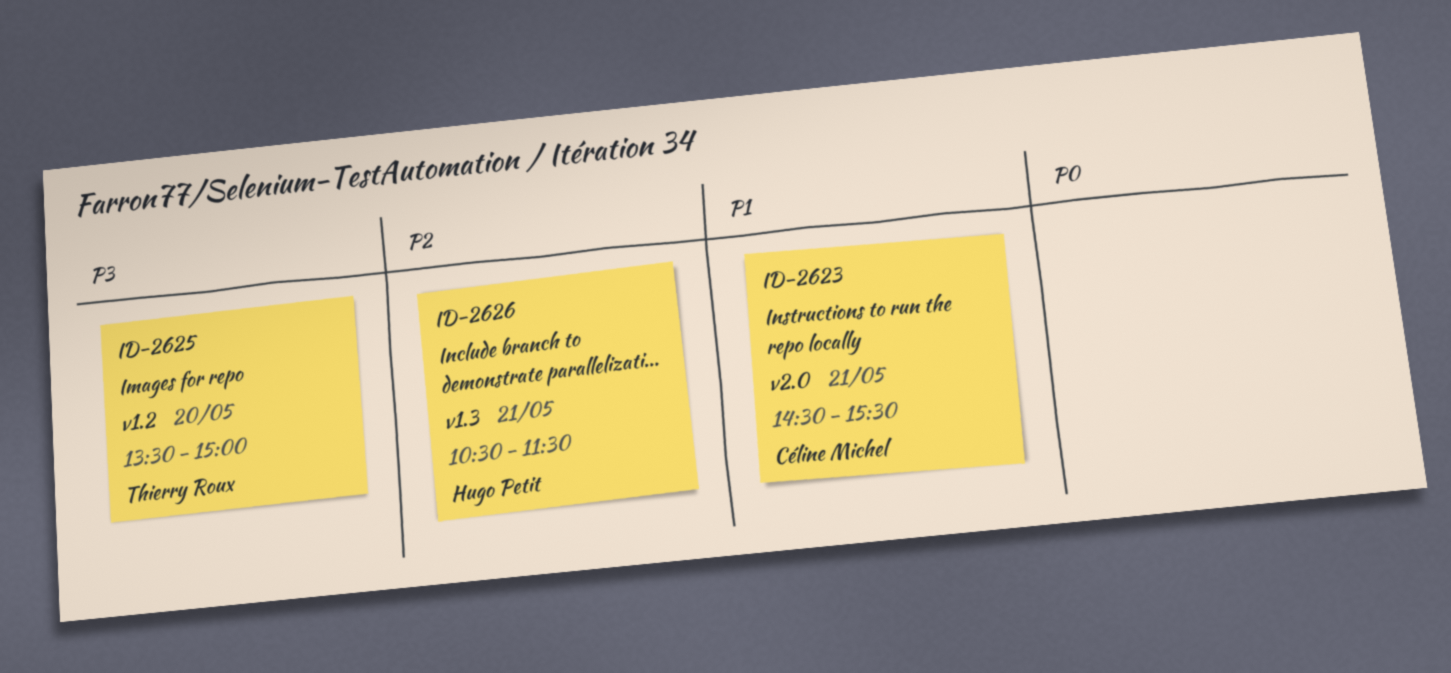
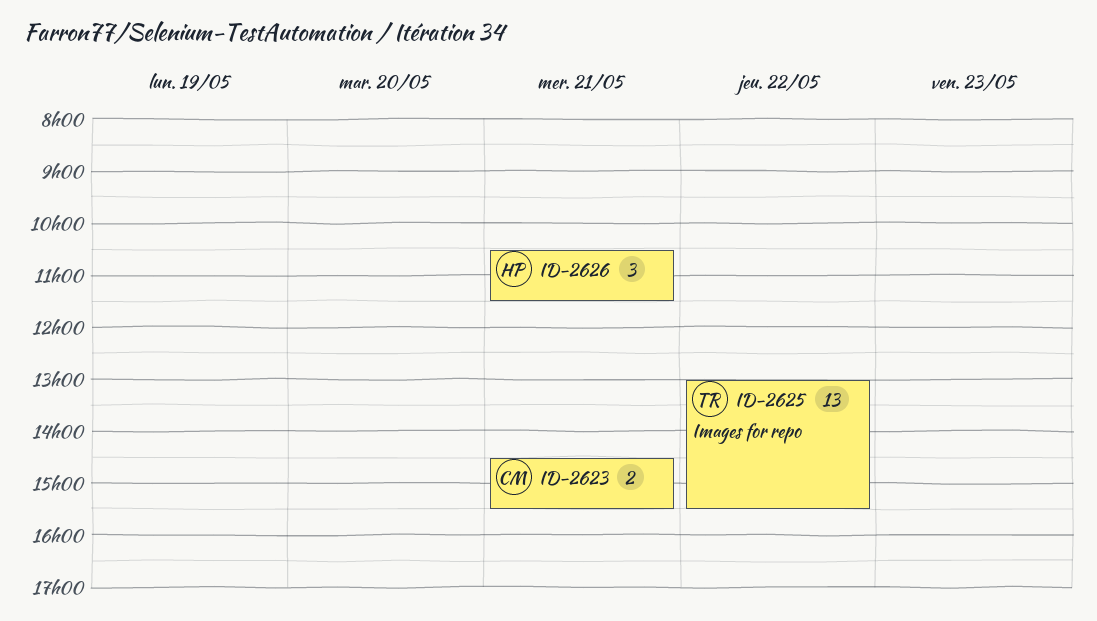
ID-2625, day: May 20 -> May 22
ID-2625, begins: 13:30 -> 13:00
ID-2625, ends: 15:00 -> 15:30

